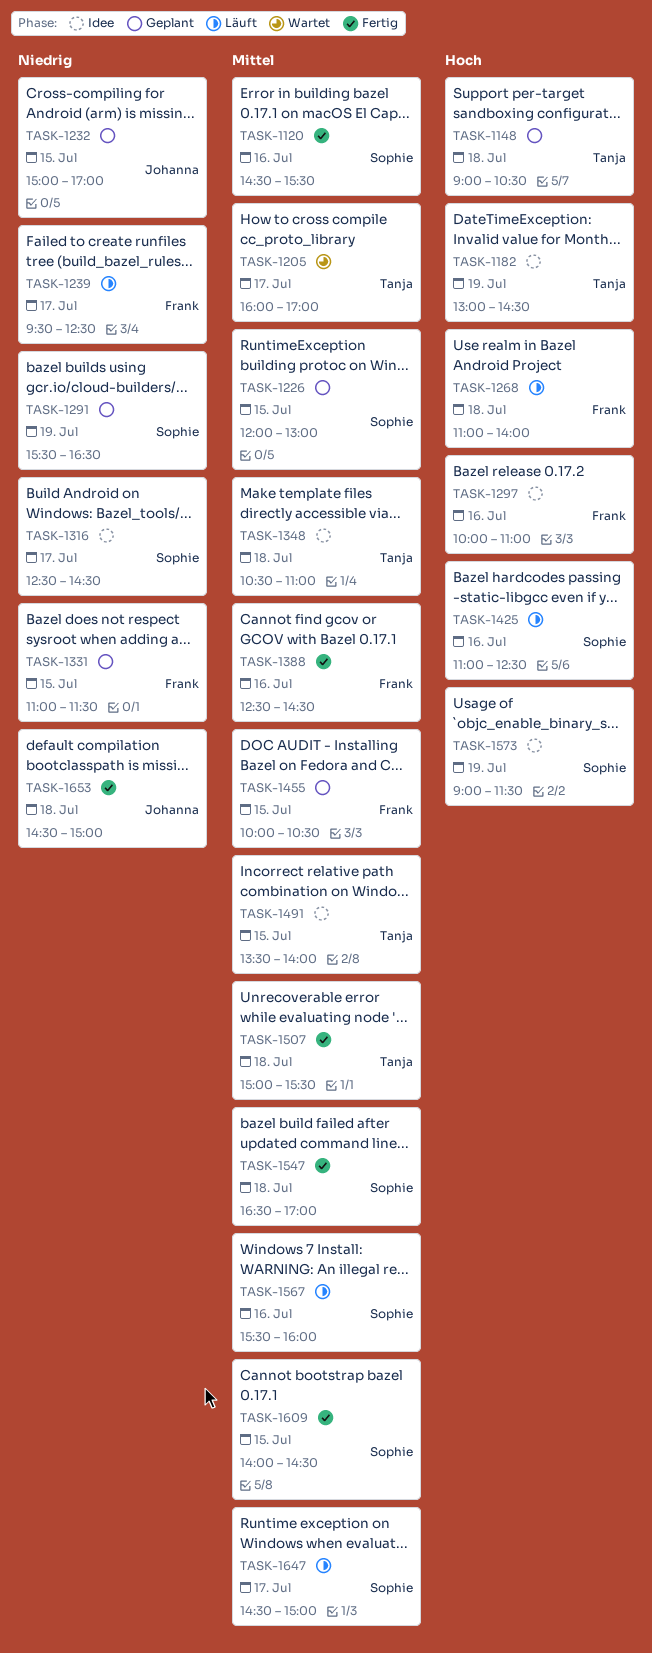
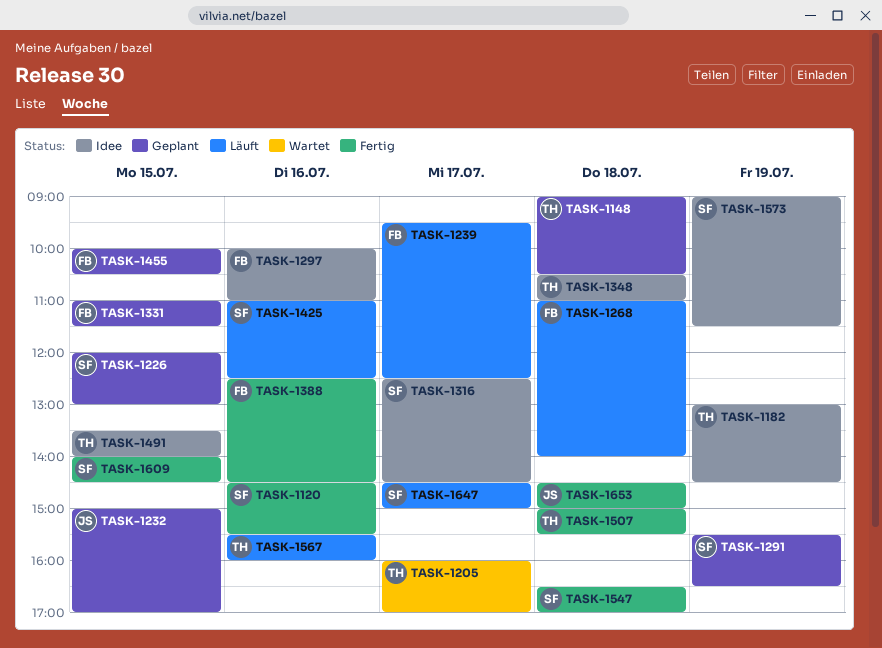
TASK-1567, owner: Sophie -> Tanja

